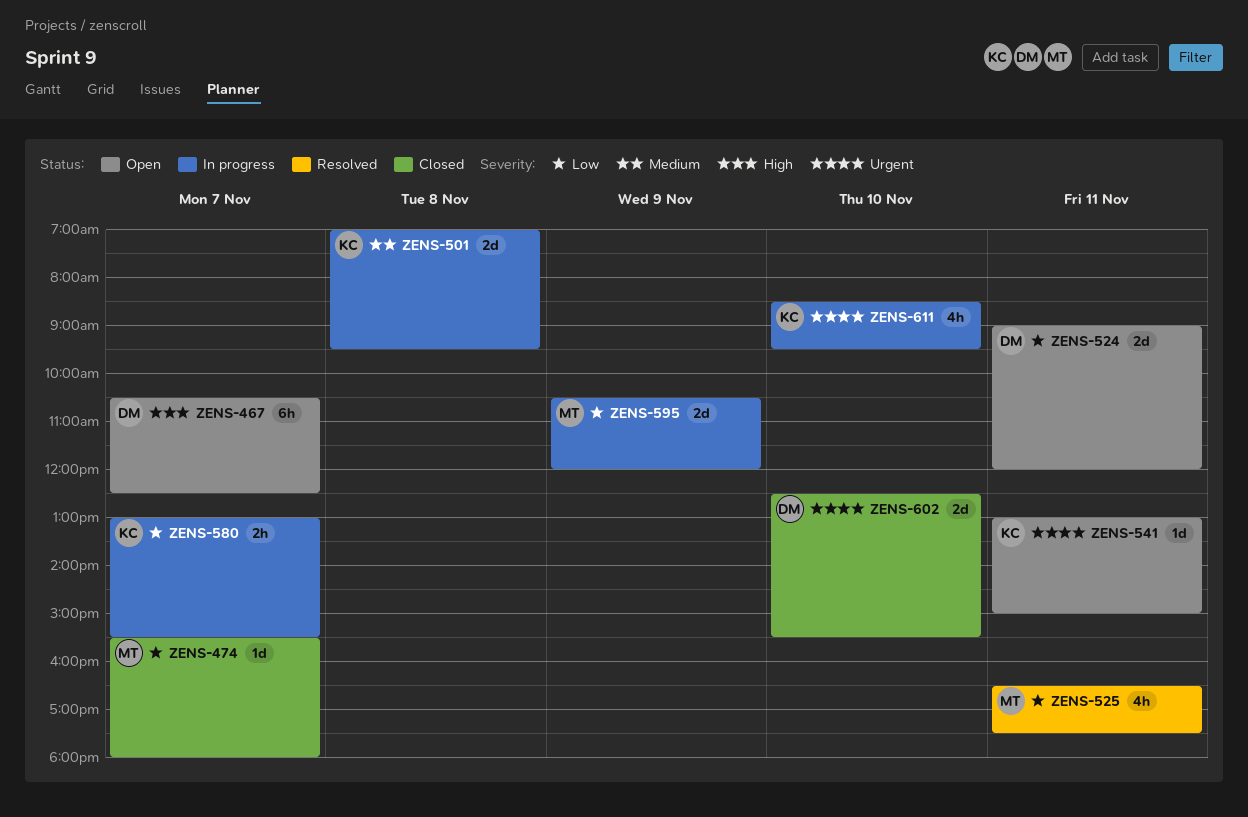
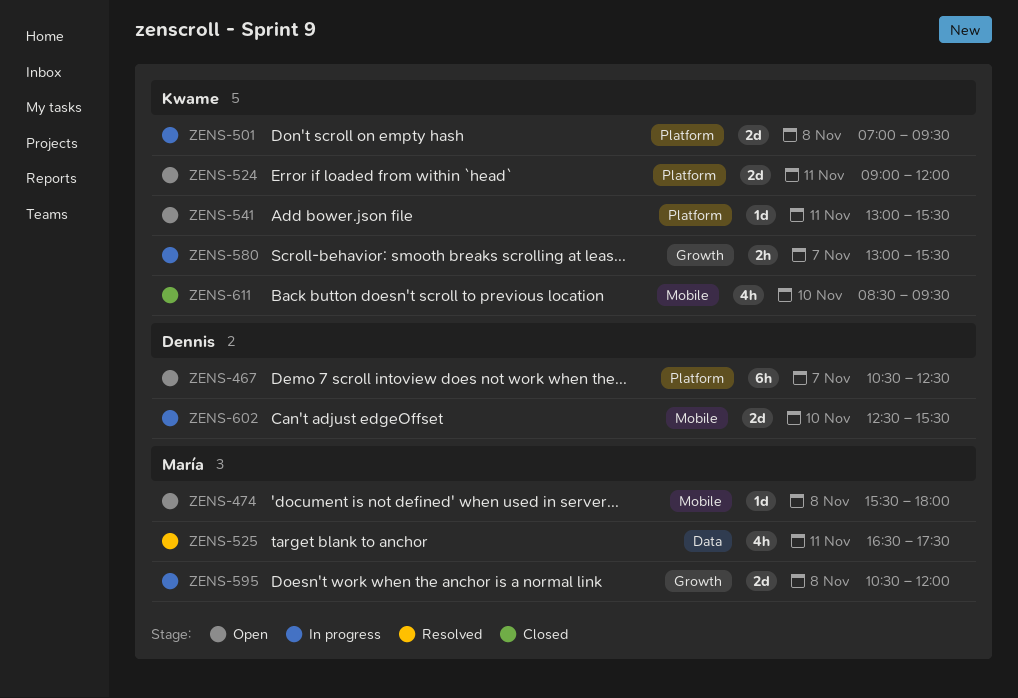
ZENS-474, status: Closed -> Open
ZENS-474, day: Nov 7 -> Nov 8
ZENS-524, owner: Dennis -> Kwame
ZENS-541, ends: 15:00 -> 15:30
ZENS-595, day: Nov 9 -> Nov 8
ZENS-602, status: Closed -> In progress
ZENS-611, status: In progress -> Closed

